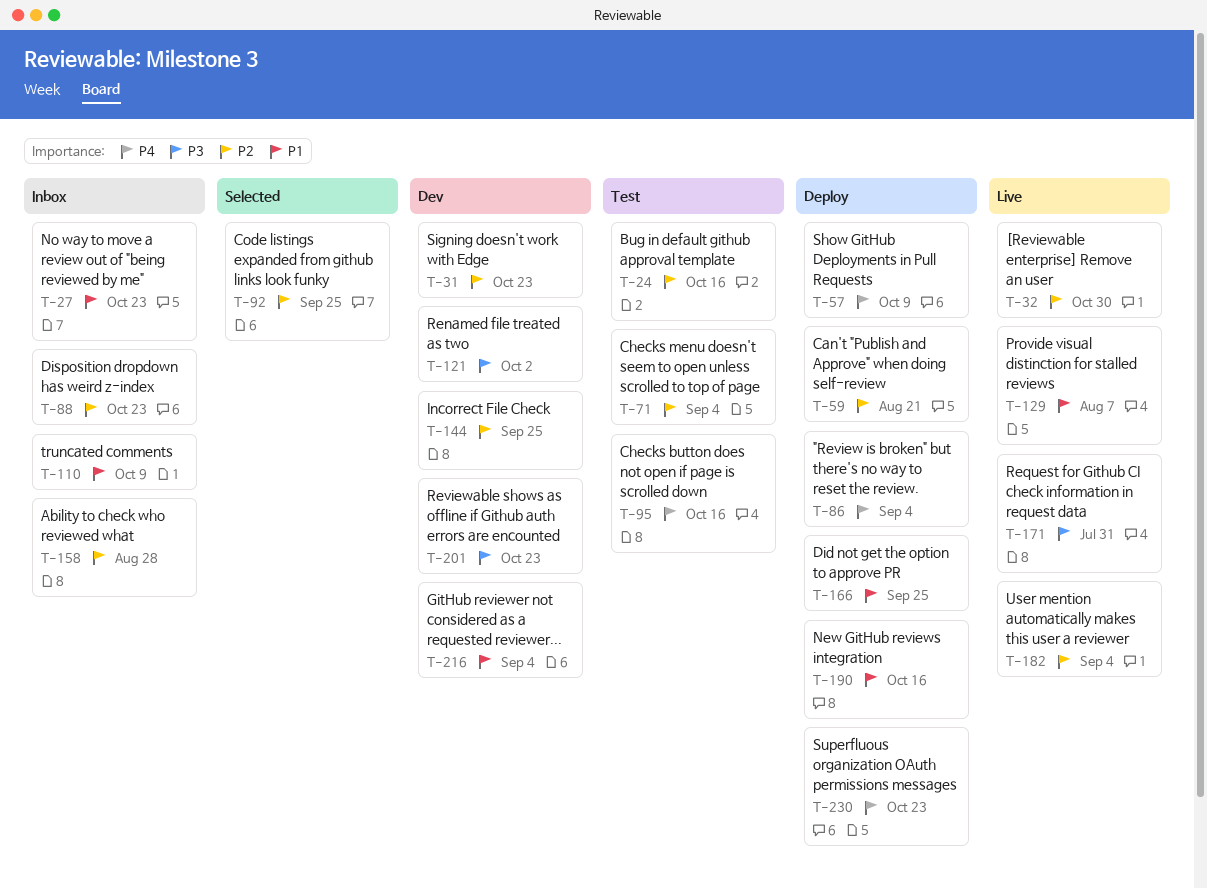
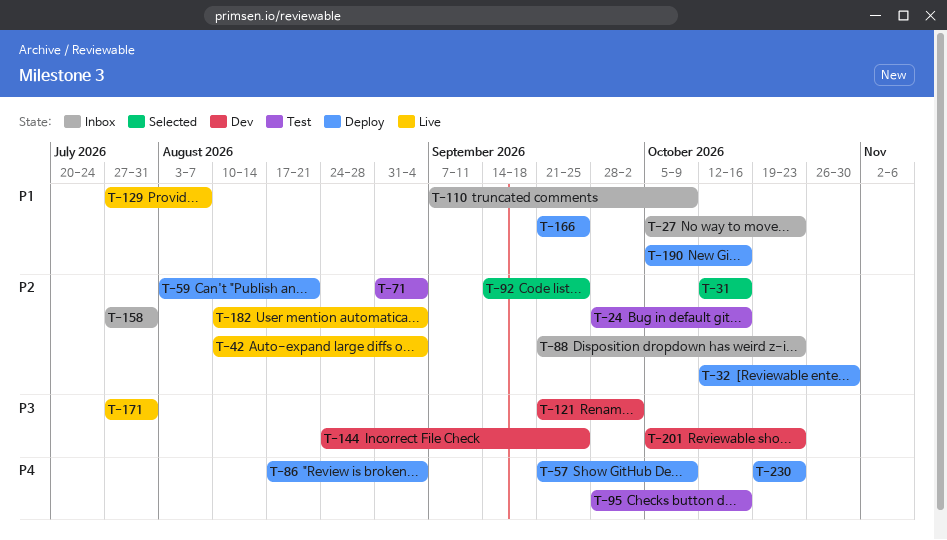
T-31, status: Dev -> Selected
T-31, due: Oct 23 -> Oct 16
T-32, status: Live -> Deploy
T-42: none -> present
T-144, priority: P2 -> P3
T-158, due: Aug 28 -> Jul 31
T-216: present -> none

